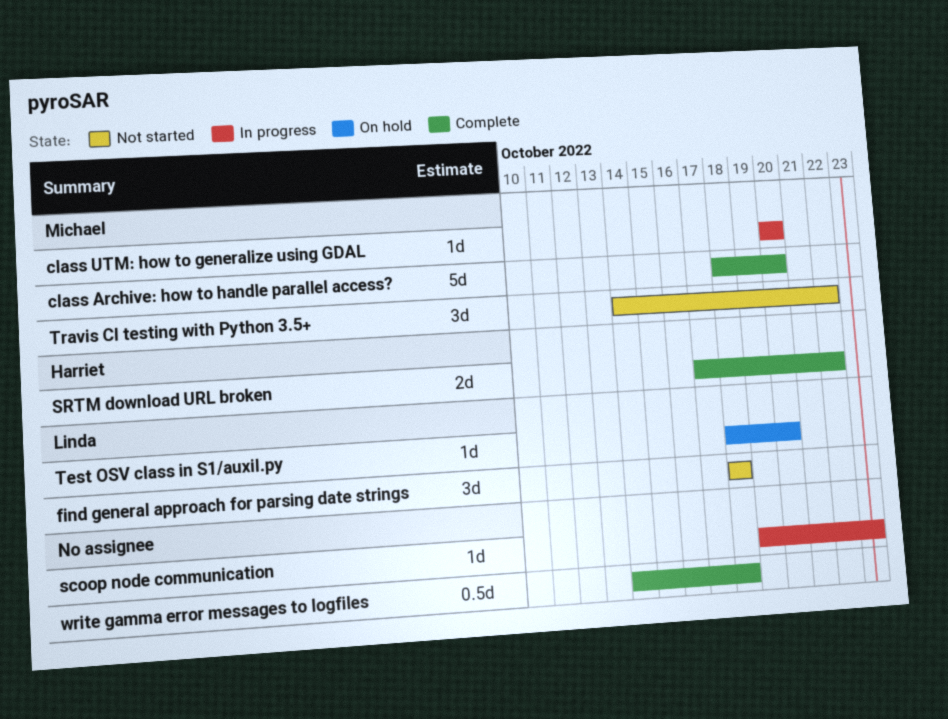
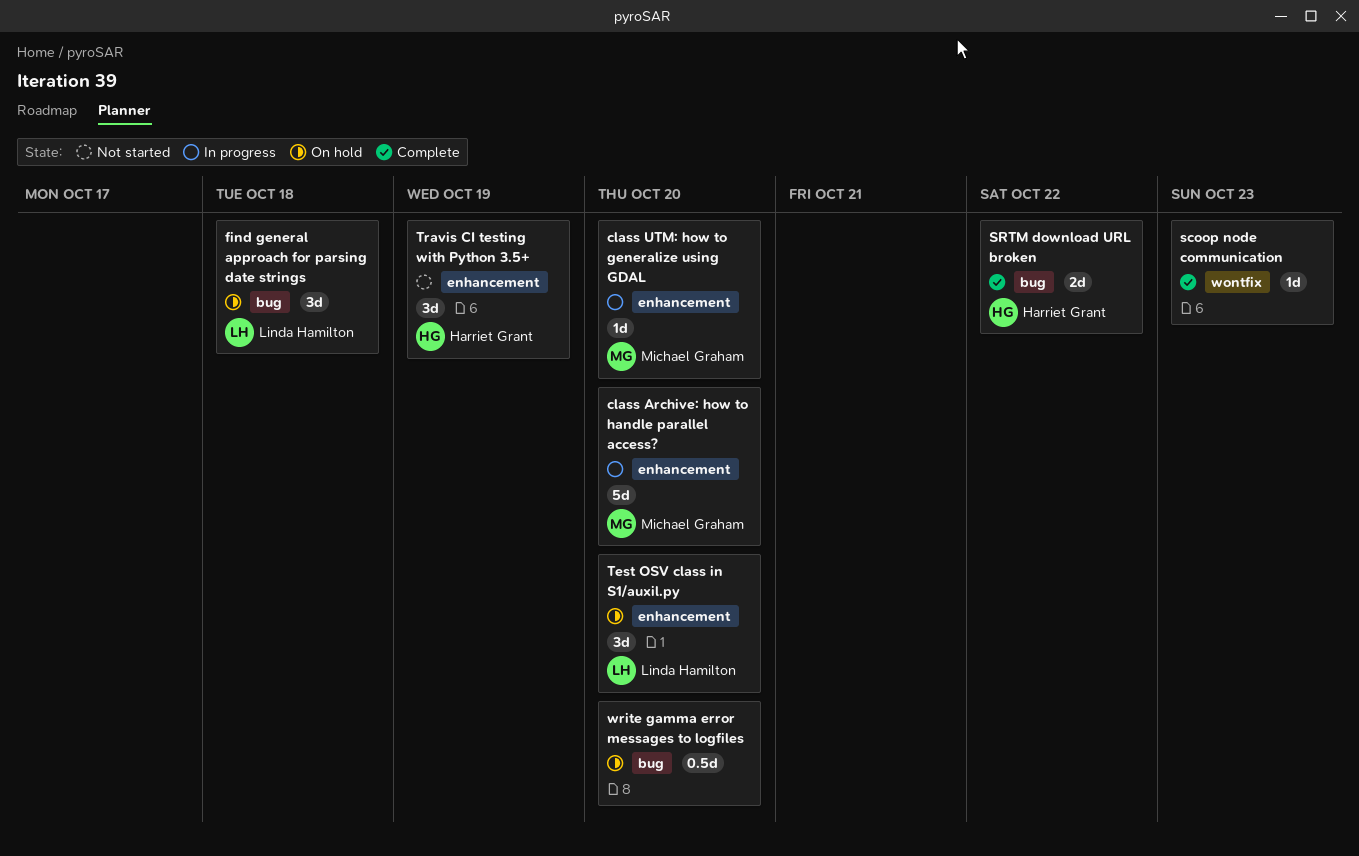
class Archive: how to handle parallel access?, status: Complete -> In progress
find general approach for parsing date strings, status: Not started -> On hold
scoop node communication, status: In progress -> Complete
Test OSV class in S1/auxil.py, estimate: 1d -> 3d
Travis CI testing with Python 3.5+, owner: Michael Graham -> Harriet Grant
Travis CI testing with Python 3.5+, due: Oct 22 -> Oct 19
write gamma error messages to logfiles, status: Complete -> On hold
write gamma error messages to logfiles, due: Oct 18 -> Oct 20

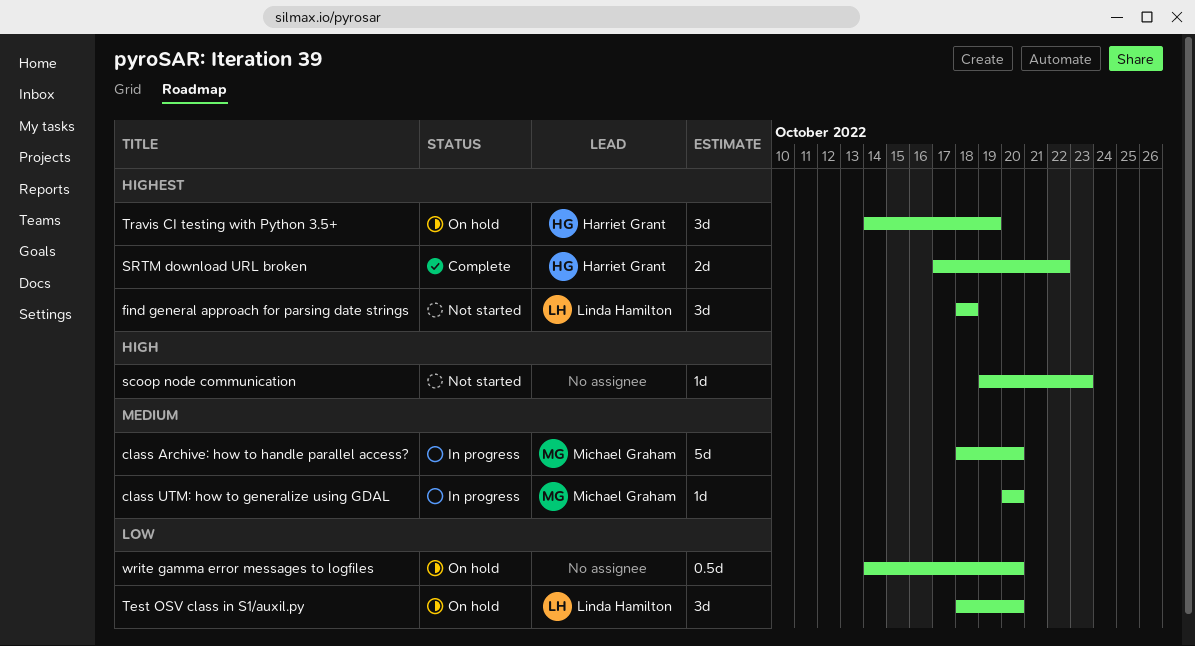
find general approach for parsing date strings, status: On hold -> Not started
scoop node communication, status: Complete -> Not started
Travis CI testing with Python 3.5+, status: Not started -> On hold

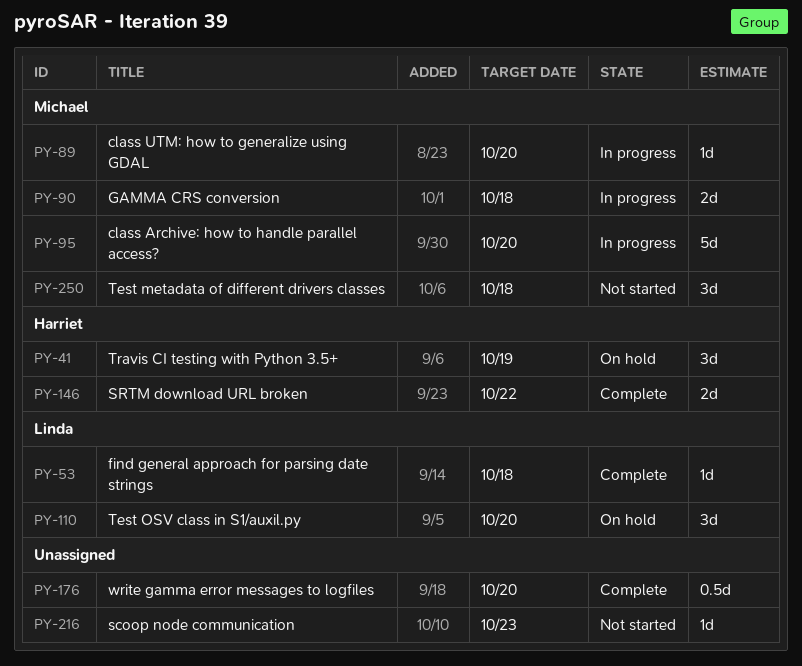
find general approach for parsing date strings, status: Not started -> Complete
find general approach for parsing date strings, estimate: 3d -> 1d
GAMMA CRS conversion: none -> present
Test metadata of different drivers classes: none -> present
write gamma error messages to logfiles, status: On hold -> Complete

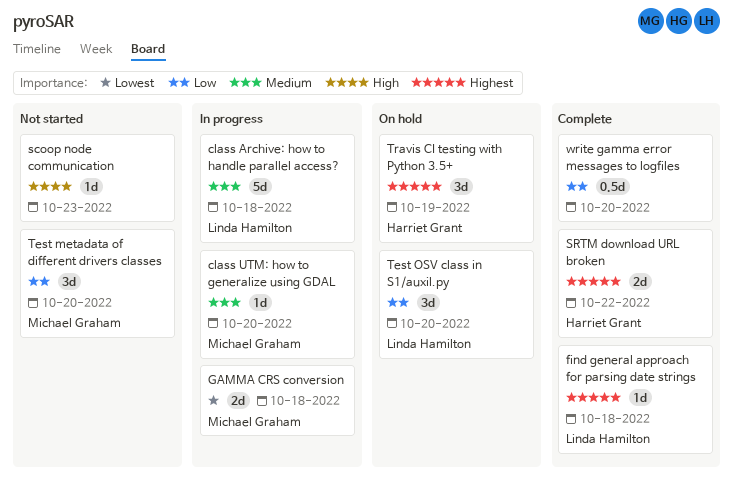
class Archive: how to handle parallel access?, owner: Michael Graham -> Linda Hamilton
class Archive: how to handle parallel access?, due: Oct 20 -> Oct 18
Test metadata of different drivers classes, due: Oct 18 -> Oct 20

